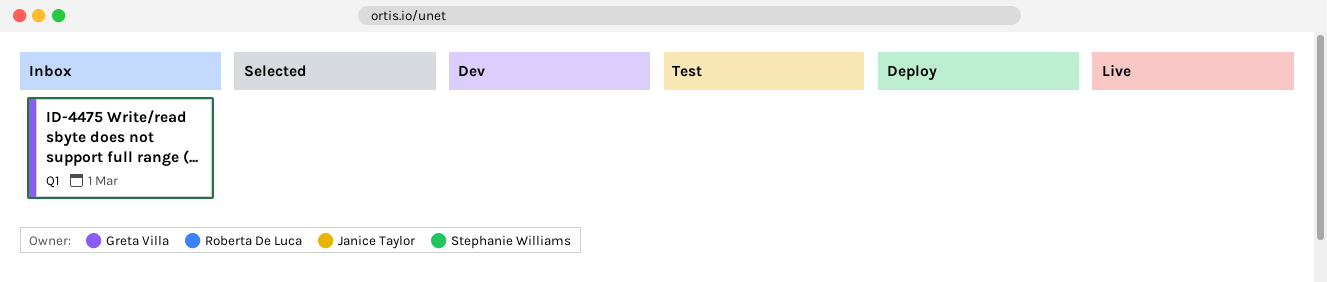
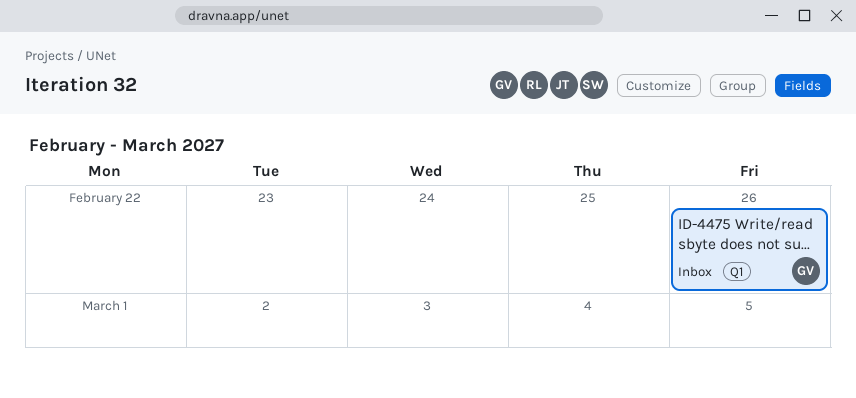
ID-4475, due: Mar 1 -> Feb 26

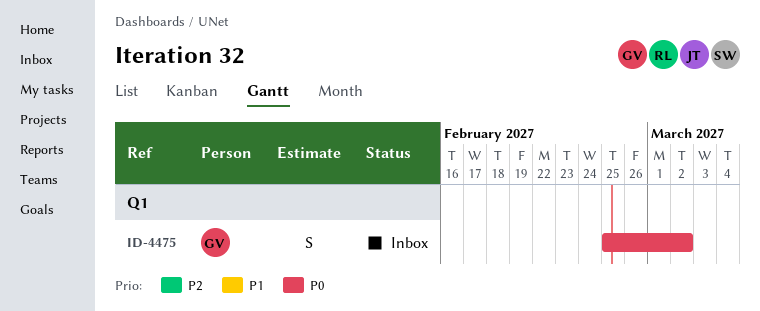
ID-4475, due: Feb 26 -> Mar 2

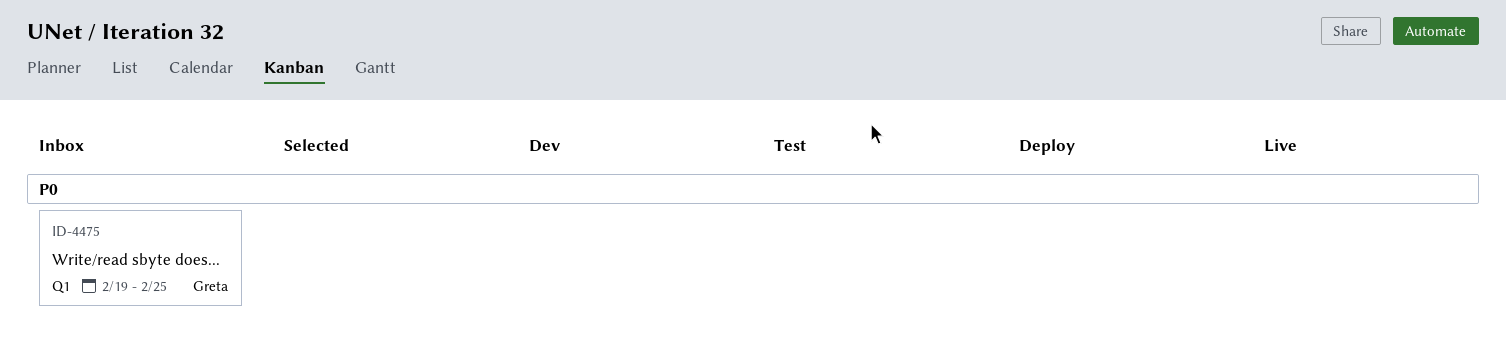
ID-4475, start: Feb 25 -> Feb 19
ID-4475, due: Mar 2 -> Feb 25

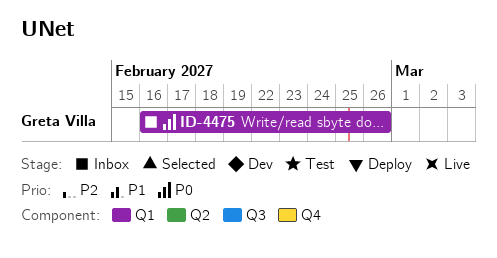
ID-4475, start: Feb 19 -> Feb 16
ID-4475, due: Feb 25 -> Feb 26

